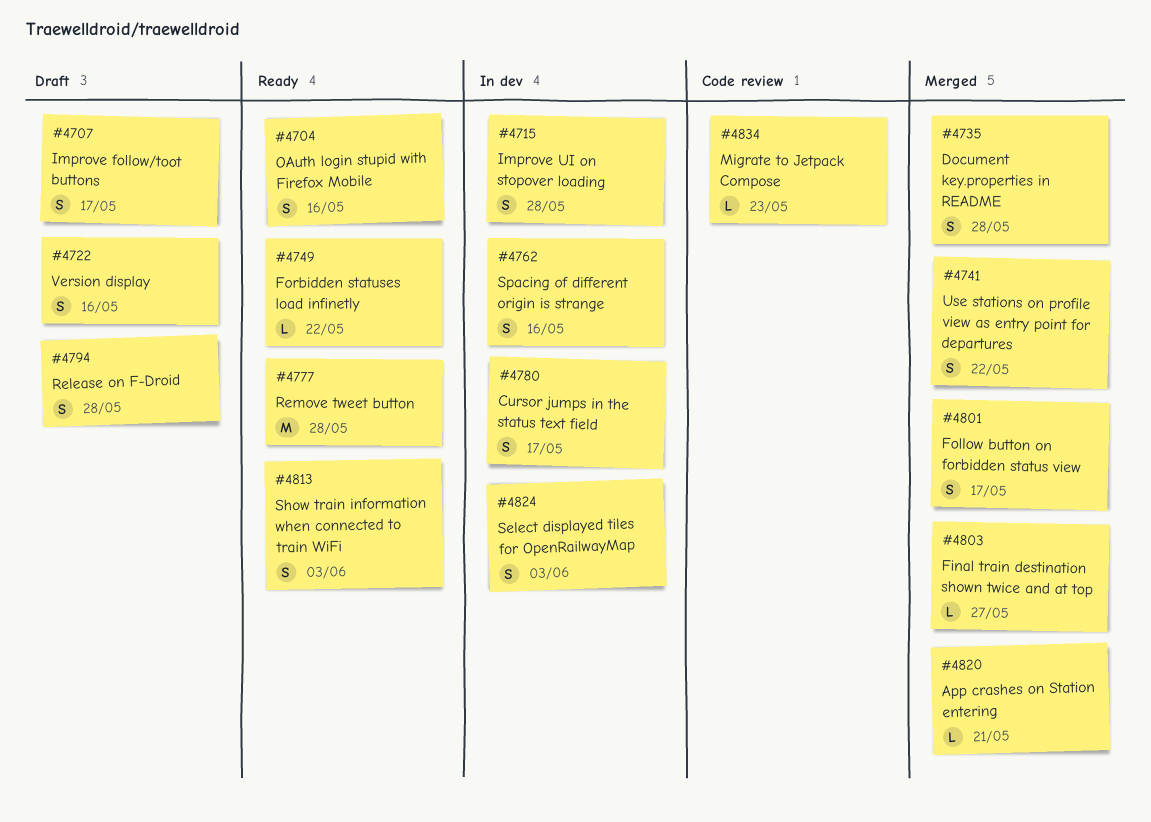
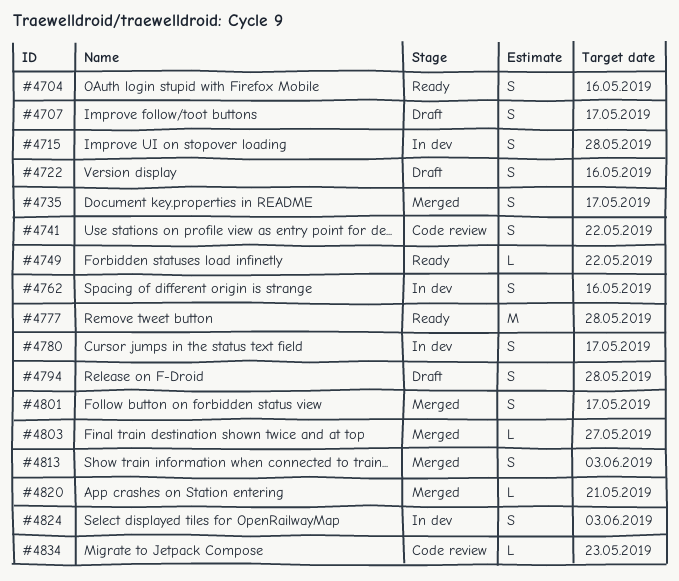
#4735, due: May 28 -> May 17
#4741, status: Merged -> Code review
#4813, status: Ready -> Merged

